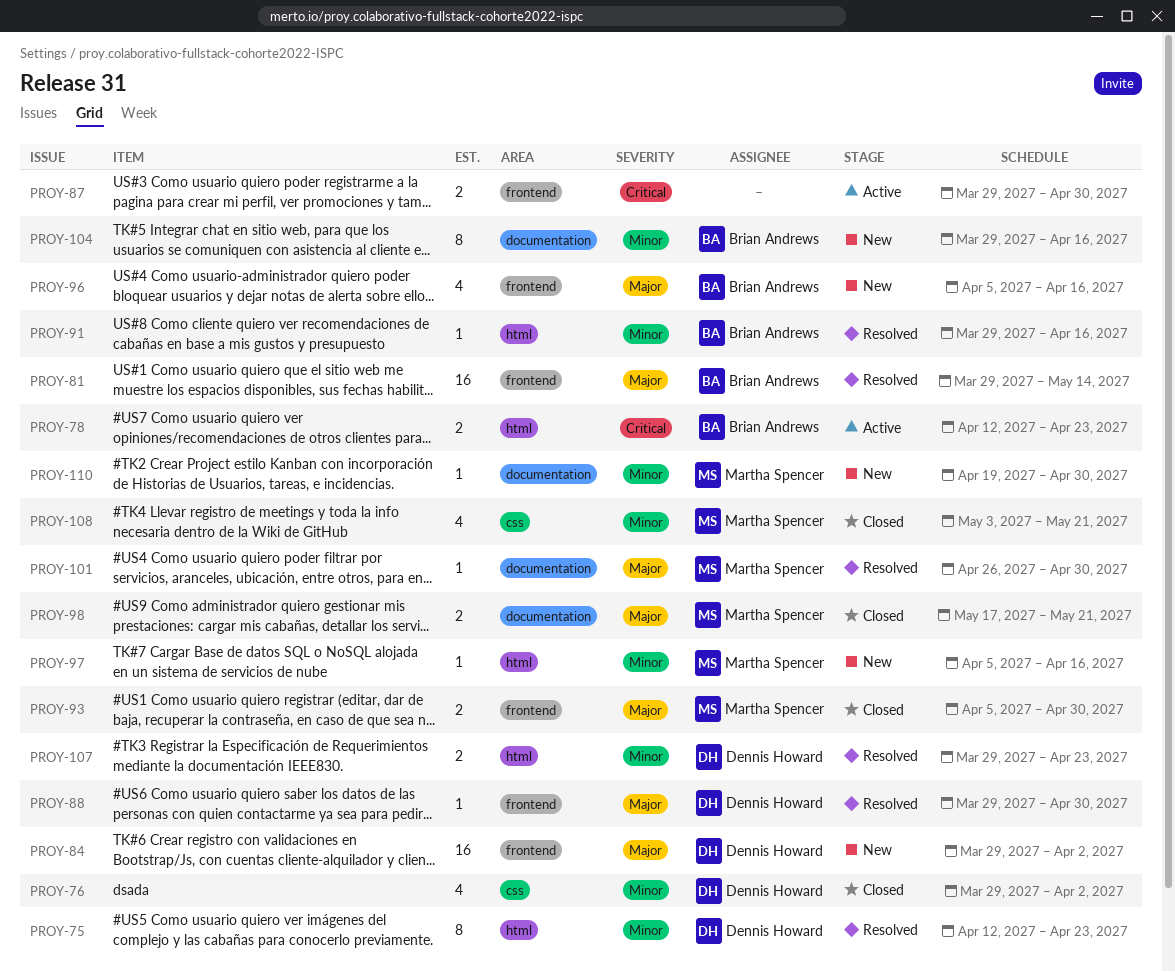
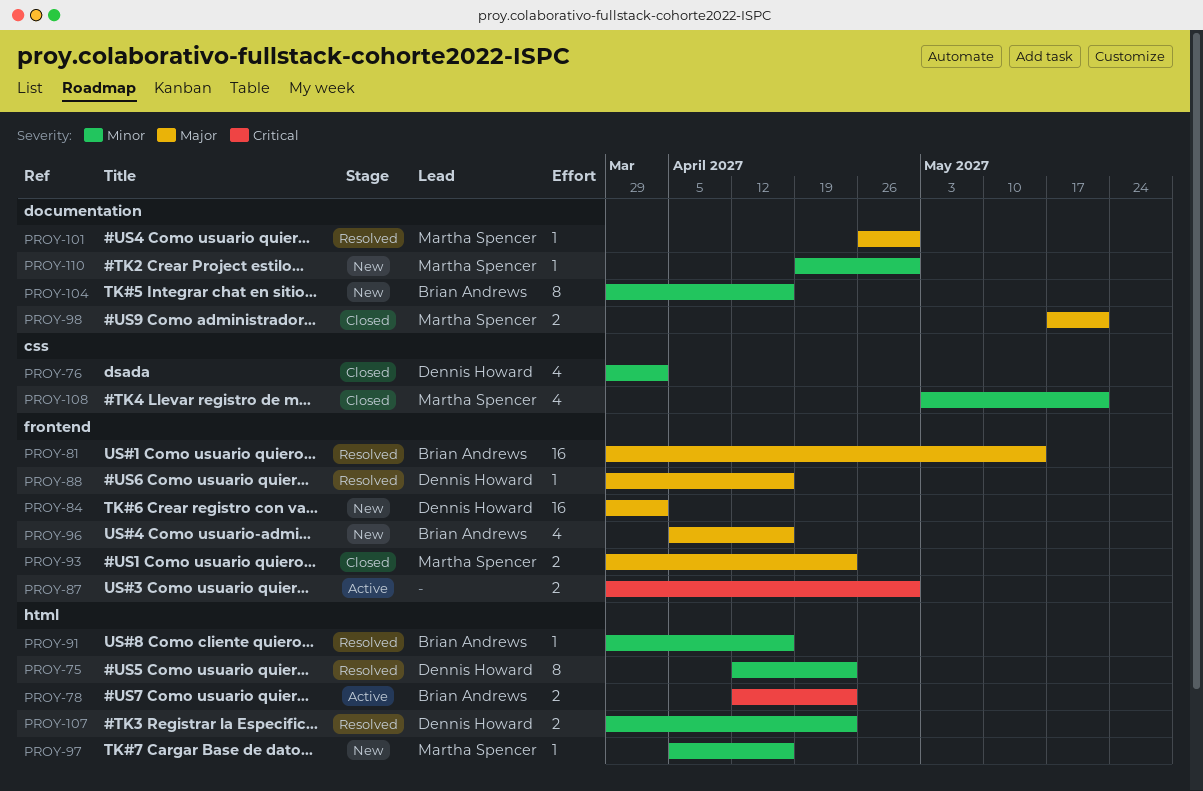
PROY-88, due: Apr 30 -> Apr 16
PROY-93, start: Apr 5 -> Mar 29
PROY-93, due: Apr 30 -> Apr 23

